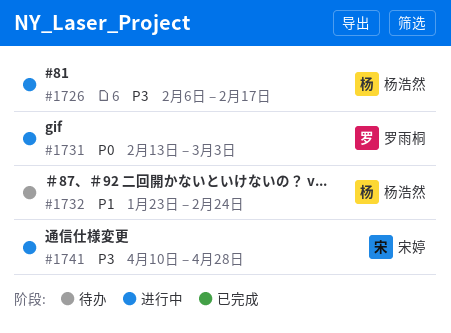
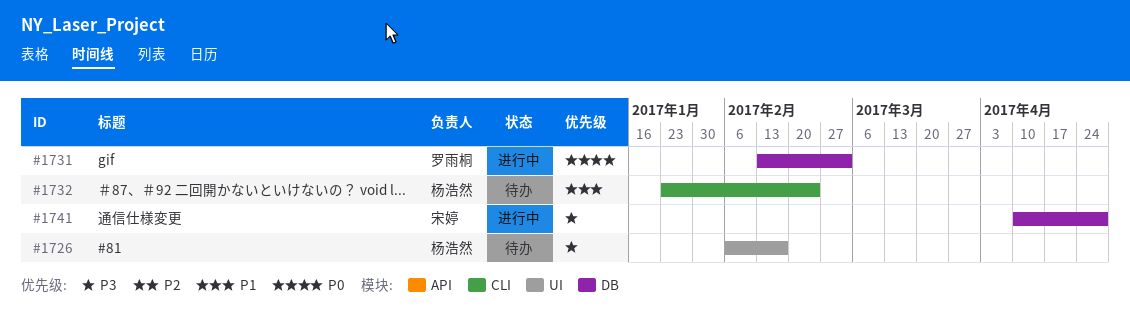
#1726, status: 进行中 -> 待办

